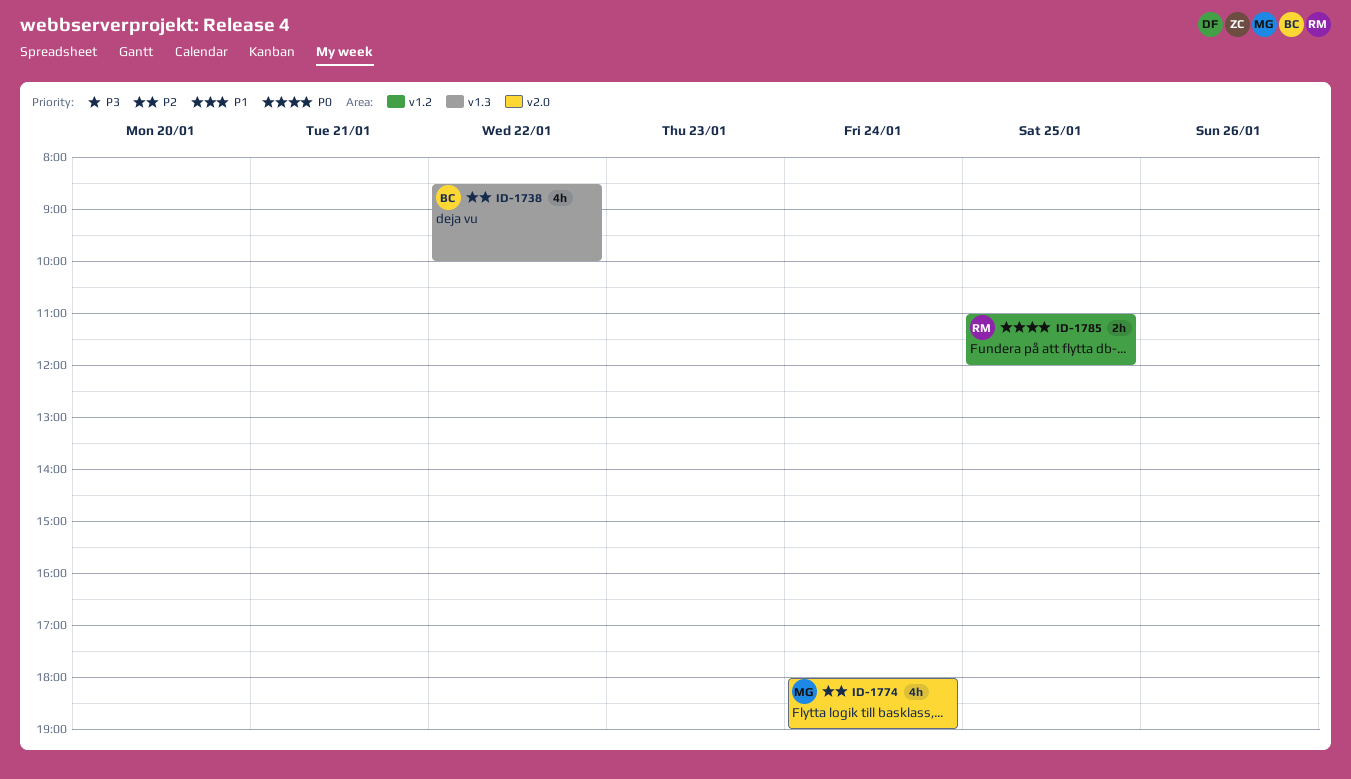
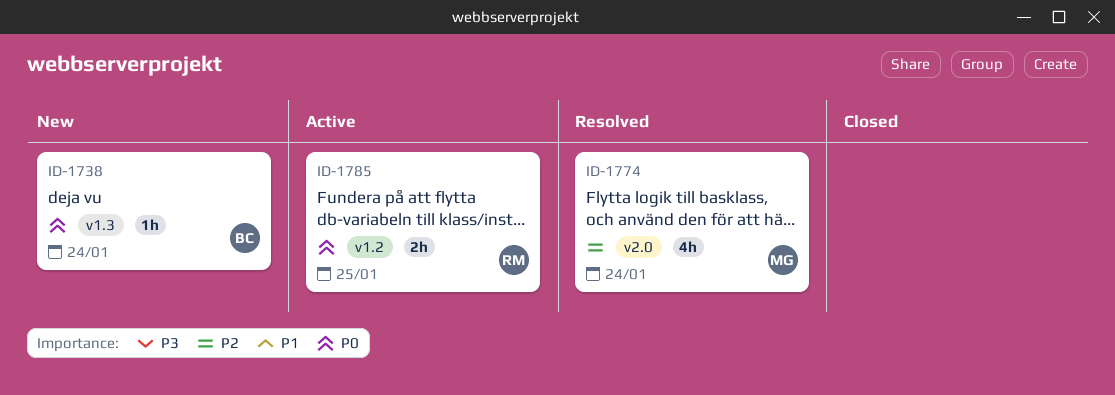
ID-1738, priority: P2 -> P0
ID-1738, estimate: 4h -> 1h
ID-1738, day: Jan 22 -> Jan 24

